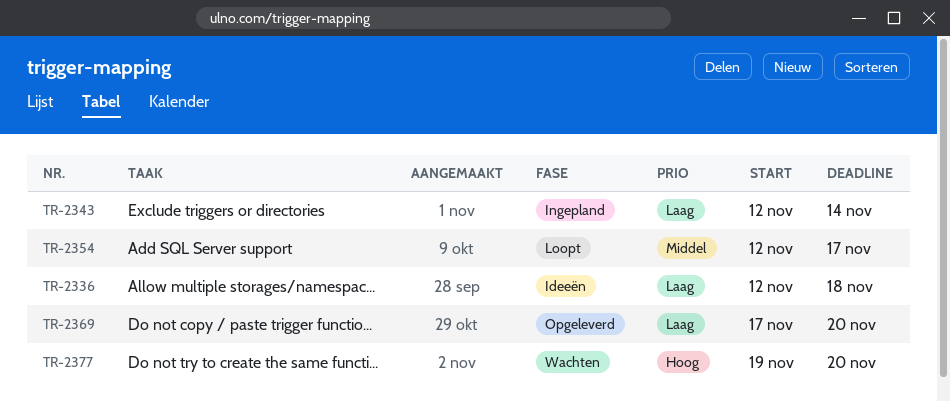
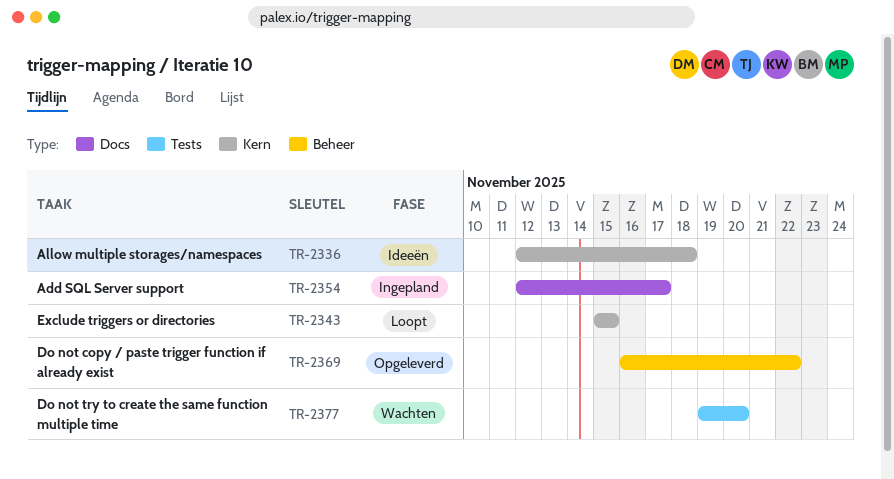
TR-2343, status: Ingepland -> Loopt
TR-2343, start: Nov 12 -> Nov 15
TR-2343, due: Nov 14 -> Nov 15
TR-2354, status: Loopt -> Ingepland
TR-2369, start: Nov 17 -> Nov 16
TR-2369, due: Nov 20 -> Nov 22

